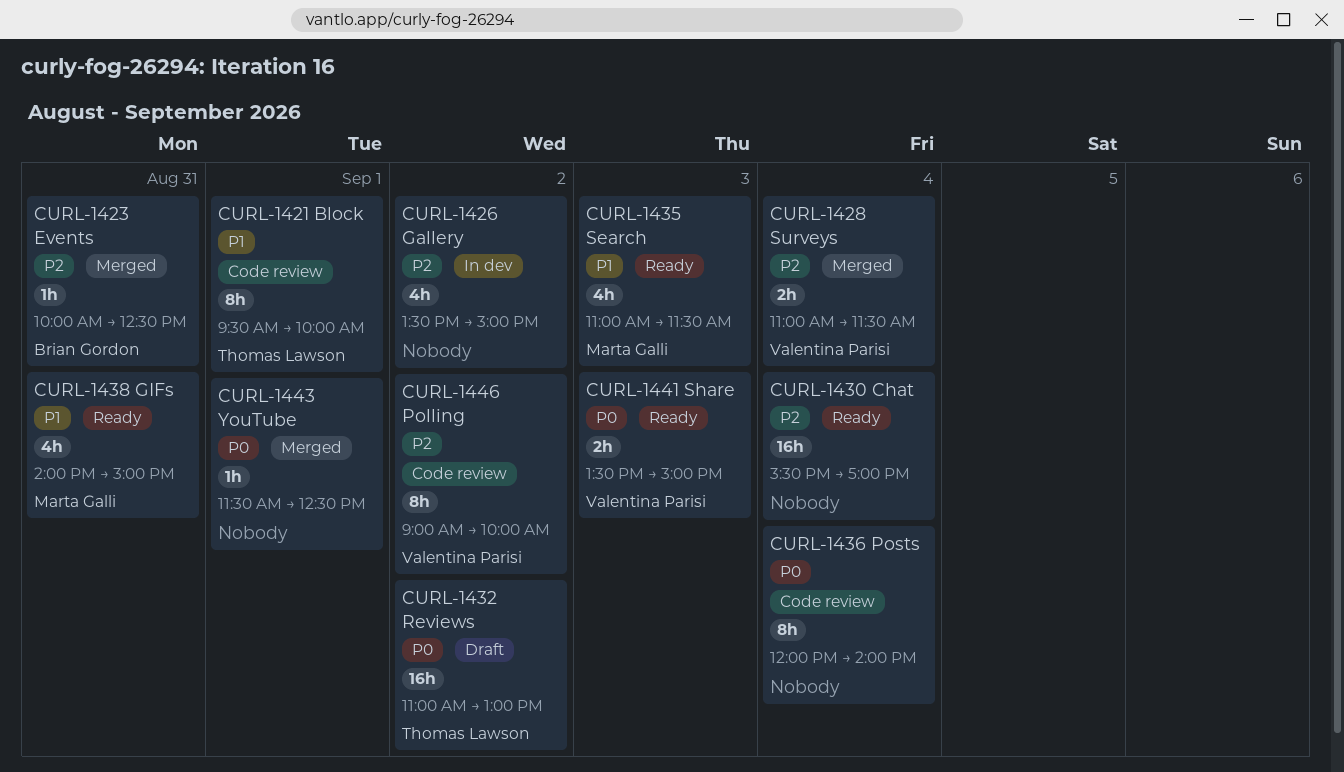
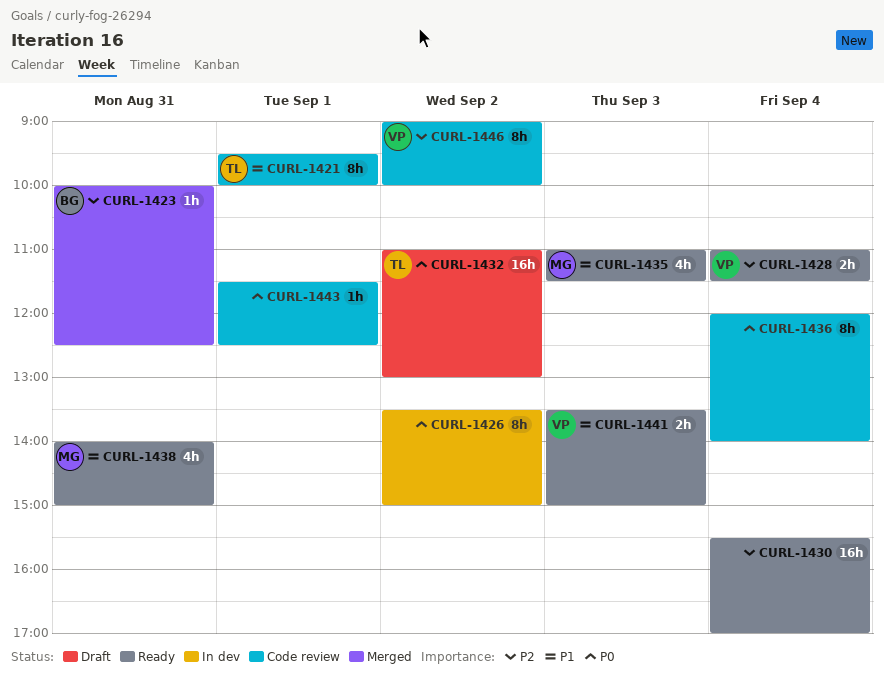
CURL-1426, priority: P2 -> P0
CURL-1426, estimate: 4h -> 8h
CURL-1428, status: Merged -> Ready
CURL-1441, priority: P0 -> P1
CURL-1443, status: Merged -> Code review

